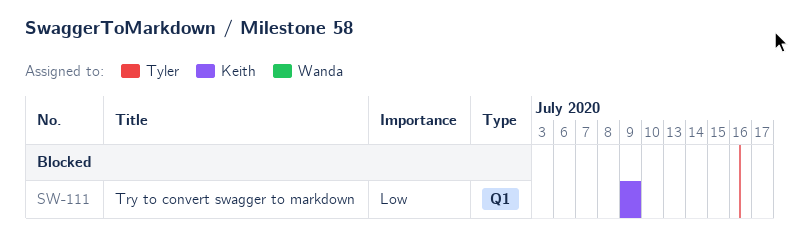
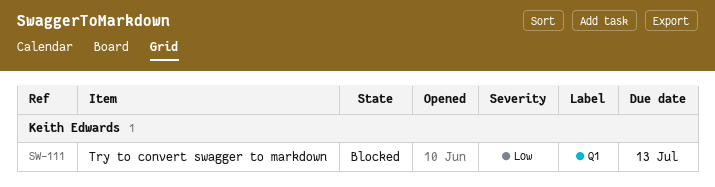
SW-111, due: Jul 9 -> Jul 13

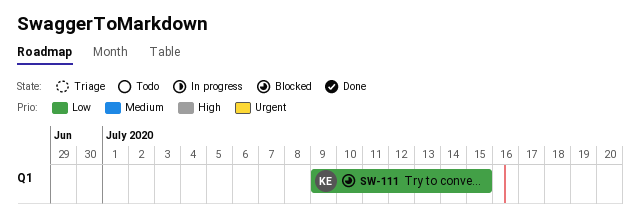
SW-111, due: Jul 13 -> Jul 15

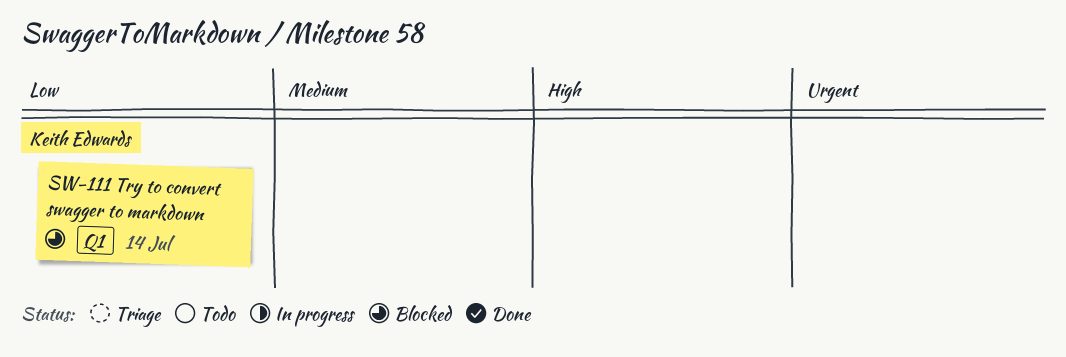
SW-111, due: Jul 15 -> Jul 14

